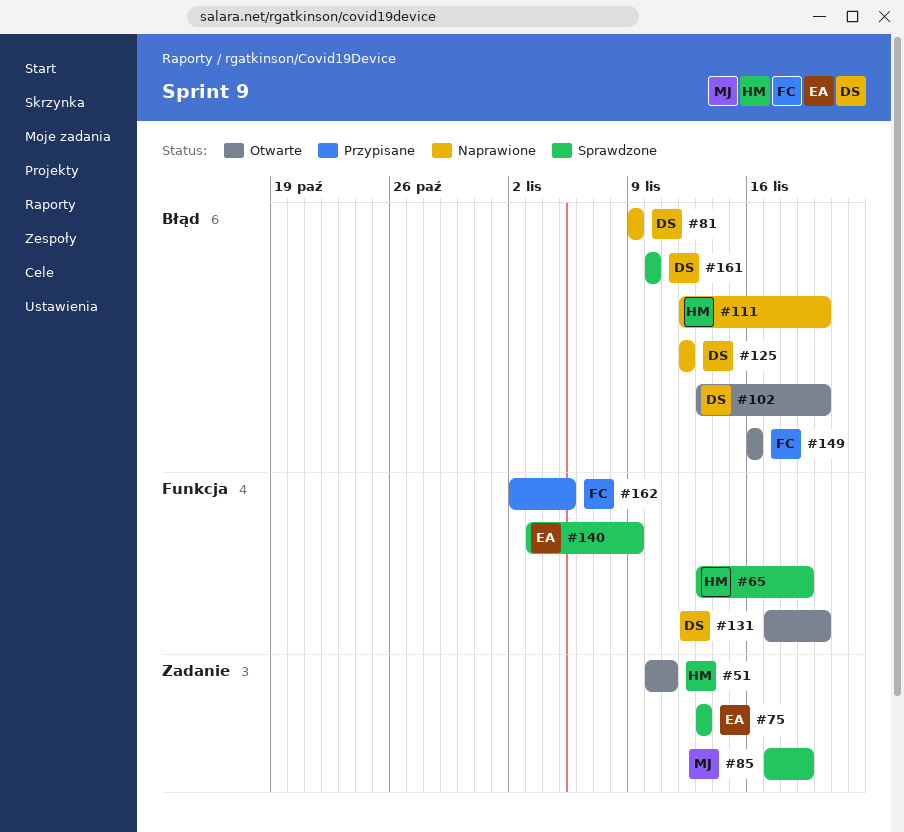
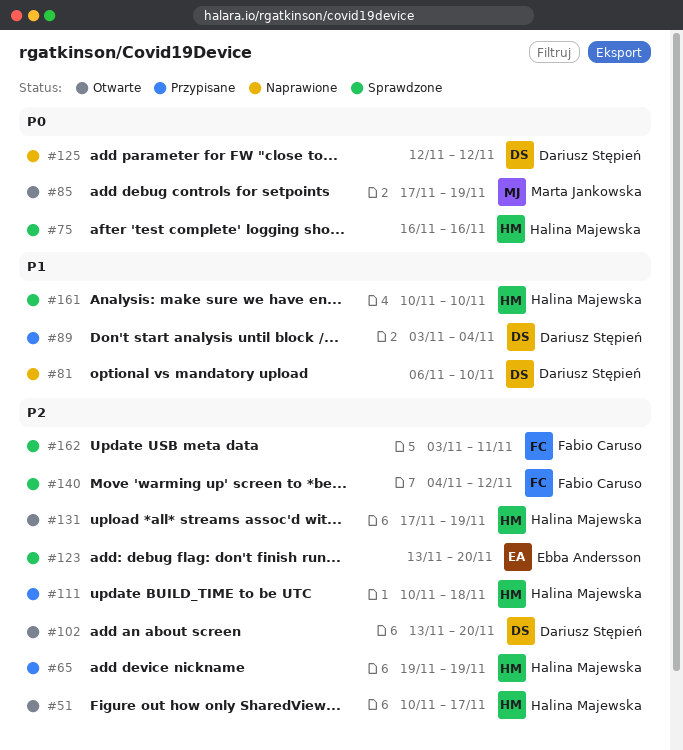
#51, due: Nov 11 -> Nov 17
#65, status: Sprawdzone -> Przypisane
#65, start: Nov 13 -> Nov 19
#75, owner: Ebba Andersson -> Halina Majewska
#75, start: Nov 13 -> Nov 16
#75, due: Nov 13 -> Nov 16
#81, start: Nov 9 -> Nov 6
#81, due: Nov 9 -> Nov 10
#85, status: Sprawdzone -> Otwarte
#89: none -> present
#111, status: Naprawione -> Przypisane
#111, start: Nov 12 -> Nov 10
#111, due: Nov 20 -> Nov 18
#123: none -> present
#131, owner: Dariusz Stępień -> Halina Majewska
#131, due: Nov 20 -> Nov 19
#140, owner: Ebba Andersson -> Fabio Caruso
#140, start: Nov 3 -> Nov 4
#140, due: Nov 9 -> Nov 12
#149: present -> none
#161, owner: Dariusz Stępień -> Halina Majewska
#162, status: Przypisane -> Sprawdzone
#162, start: Nov 2 -> Nov 3
#162, due: Nov 5 -> Nov 11

